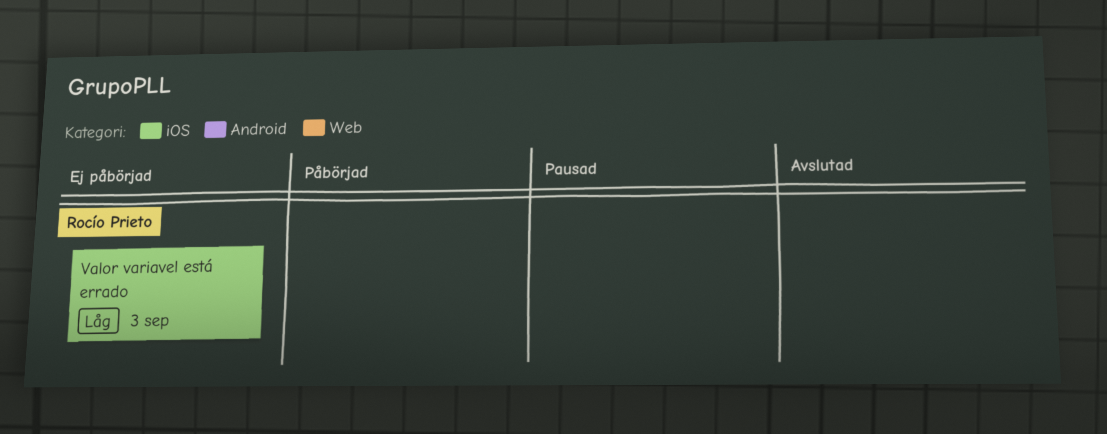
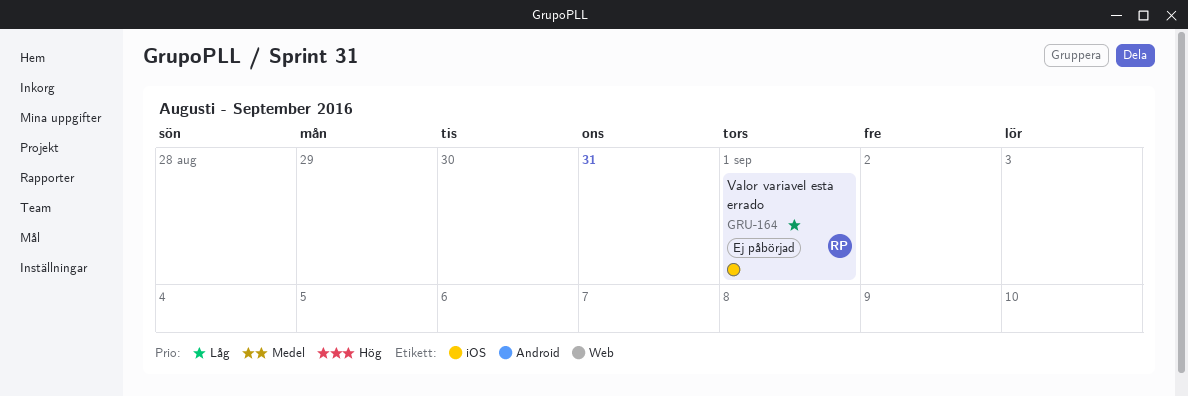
Valor variavel está errado, due: Sep 3 -> Sep 1

